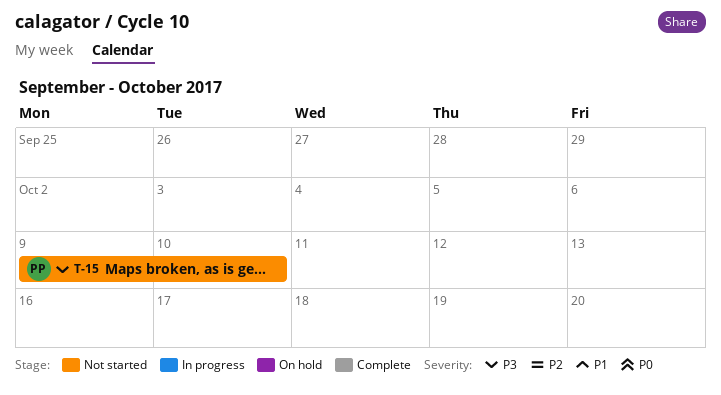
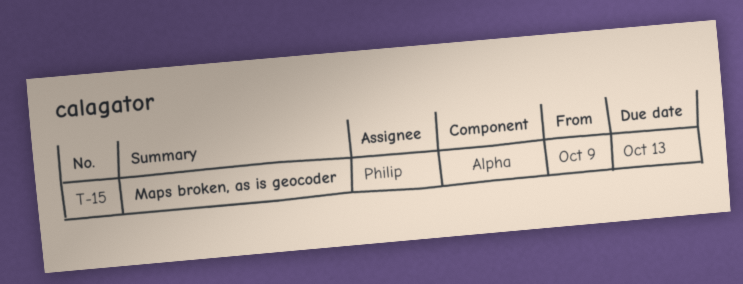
T-15, due: Oct 10 -> Oct 13

